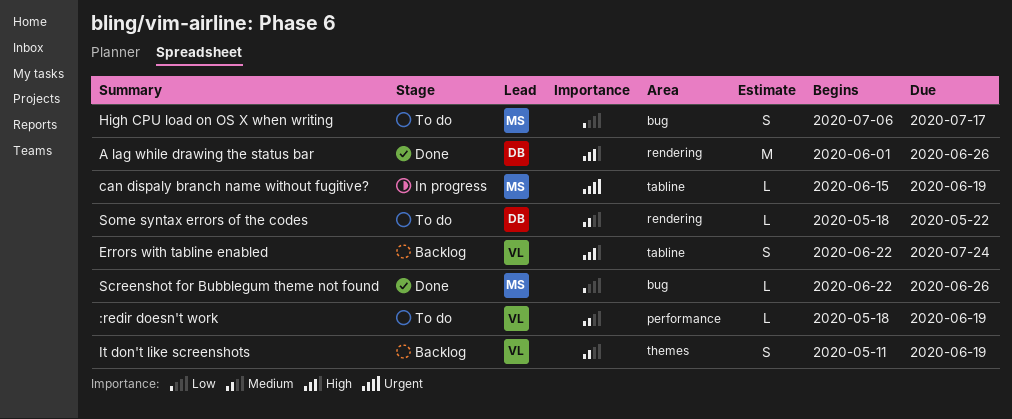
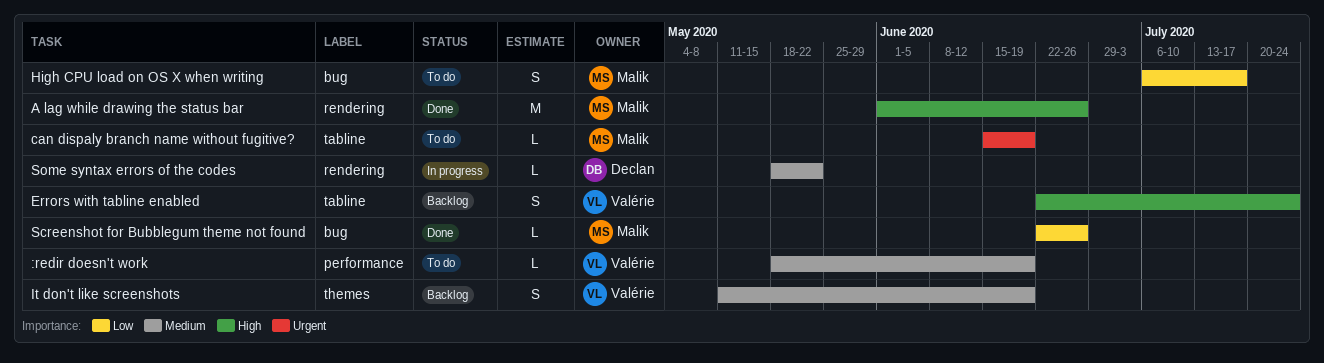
A lag while drawing the status bar, owner: Declan -> Malik
can dispaly branch name without fugitive?, status: In progress -> To do
Some syntax errors of the codes, status: To do -> In progress

